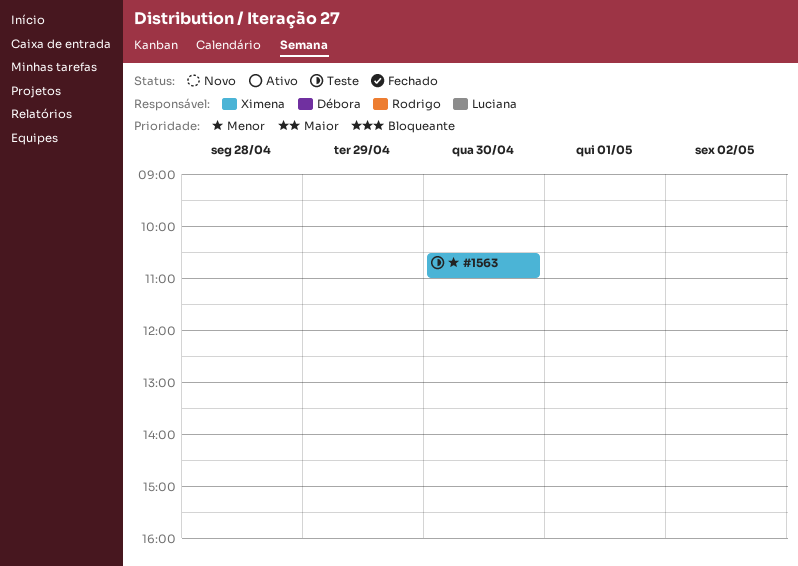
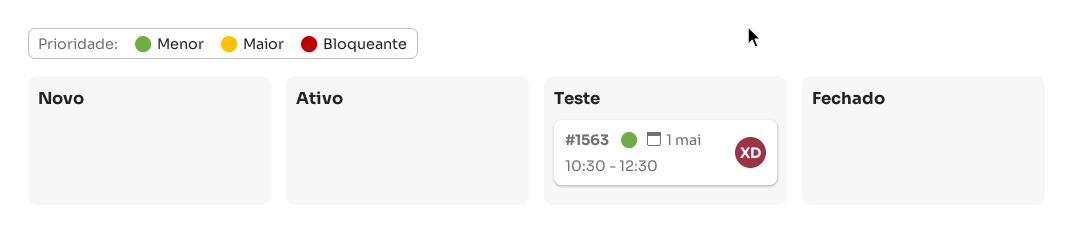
#1563, day: Apr 30 -> May 1
#1563, ends: 11:00 -> 12:30

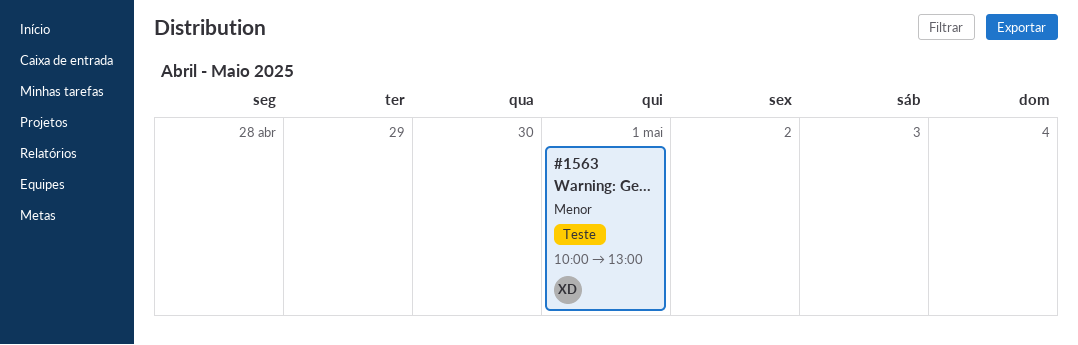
#1563, begins: 10:30 -> 10:00
#1563, ends: 12:30 -> 13:00

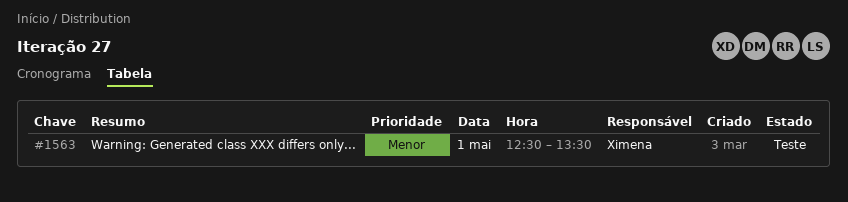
#1563, begins: 10:00 -> 12:30
#1563, ends: 13:00 -> 13:30

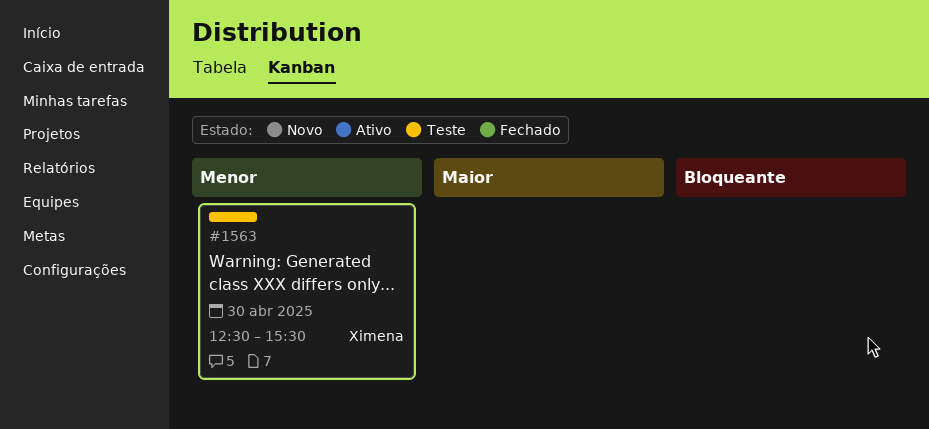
#1563, day: May 1 -> Apr 30
#1563, ends: 13:30 -> 15:30

